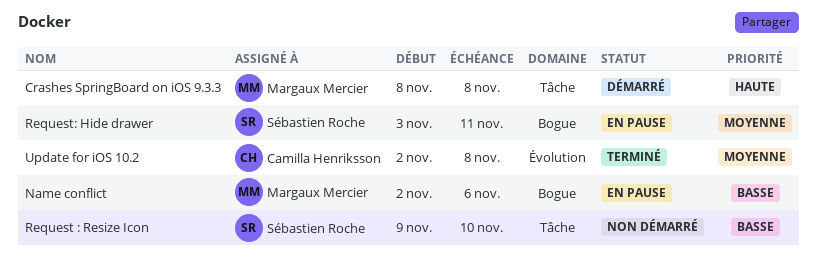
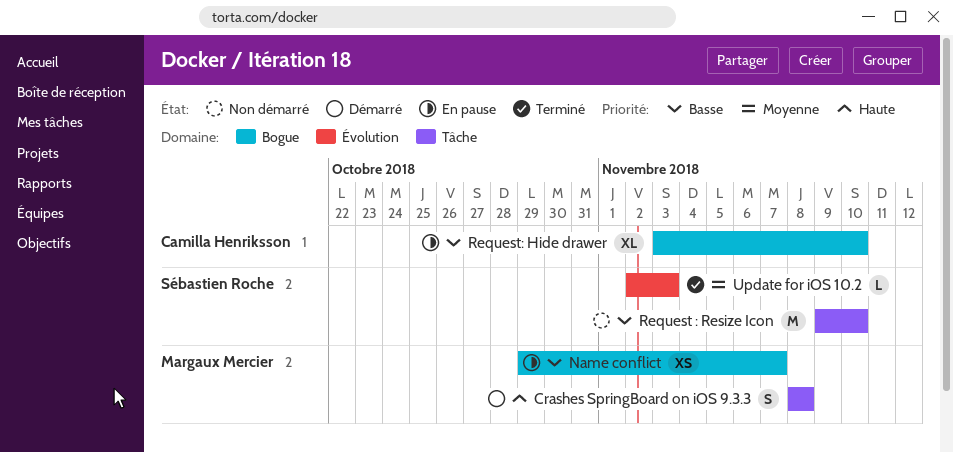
Name conflict, start: Nov 2 -> Oct 29
Name conflict, due: Nov 6 -> Nov 7
Request: Hide drawer, owner: Sébastien Roche -> Camilla Henriksson
Request: Hide drawer, priority: Moyenne -> Basse
Request: Hide drawer, due: Nov 11 -> Nov 10
Update for iOS 10.2, owner: Camilla Henriksson -> Sébastien Roche
Update for iOS 10.2, due: Nov 8 -> Nov 3

